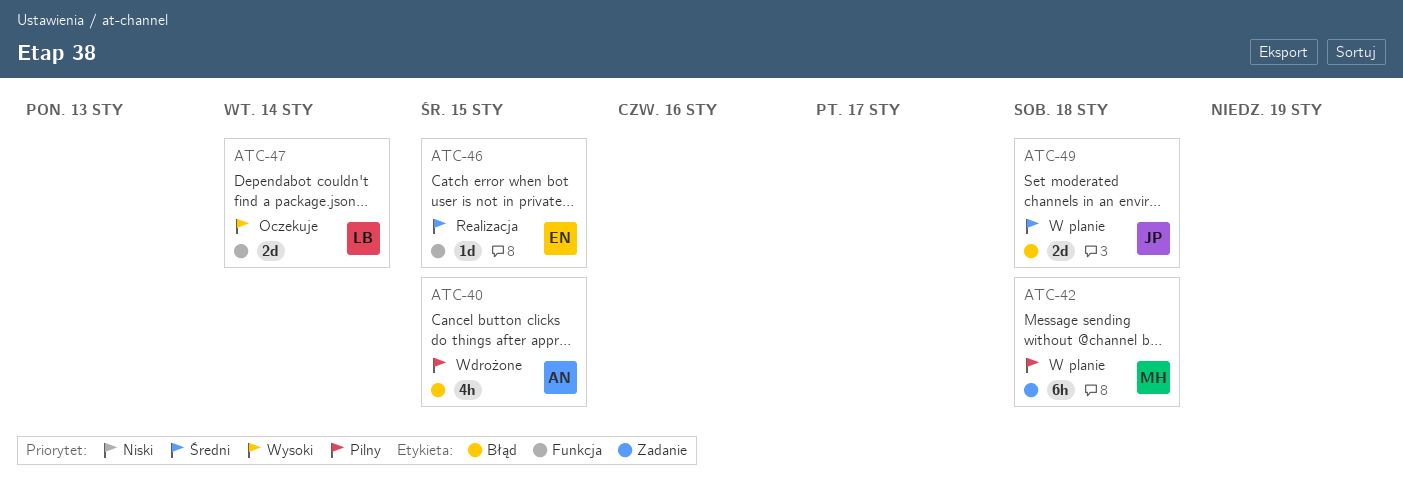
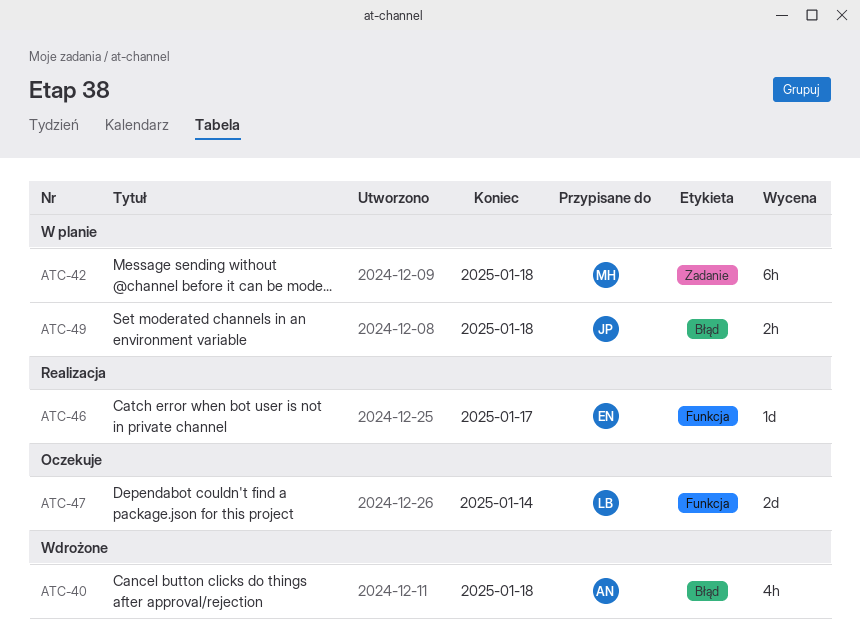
ATC-40, due: Jan 15 -> Jan 18
ATC-46, due: Jan 15 -> Jan 17
ATC-49, estimate: 2d -> 2h

